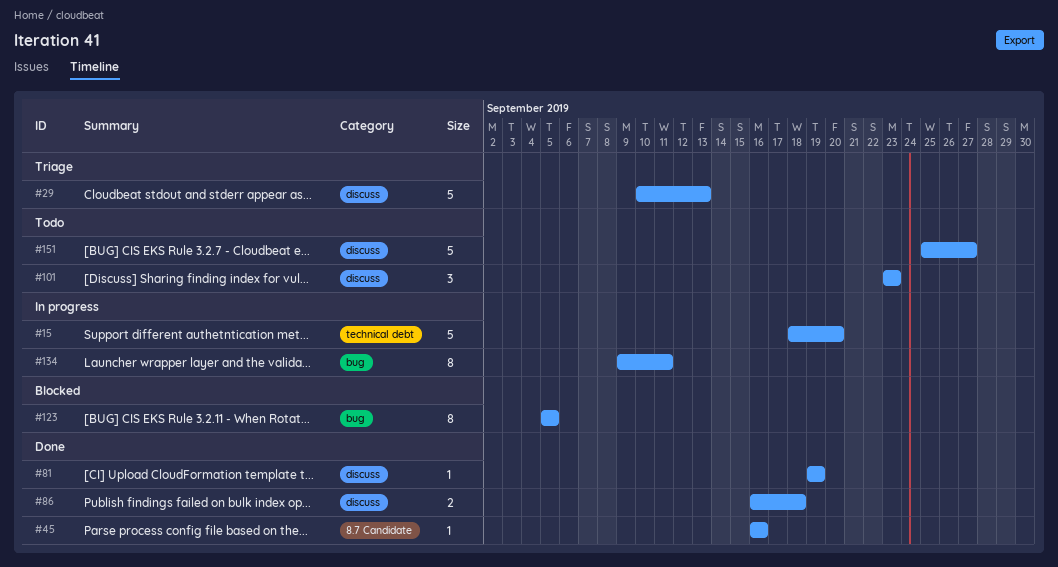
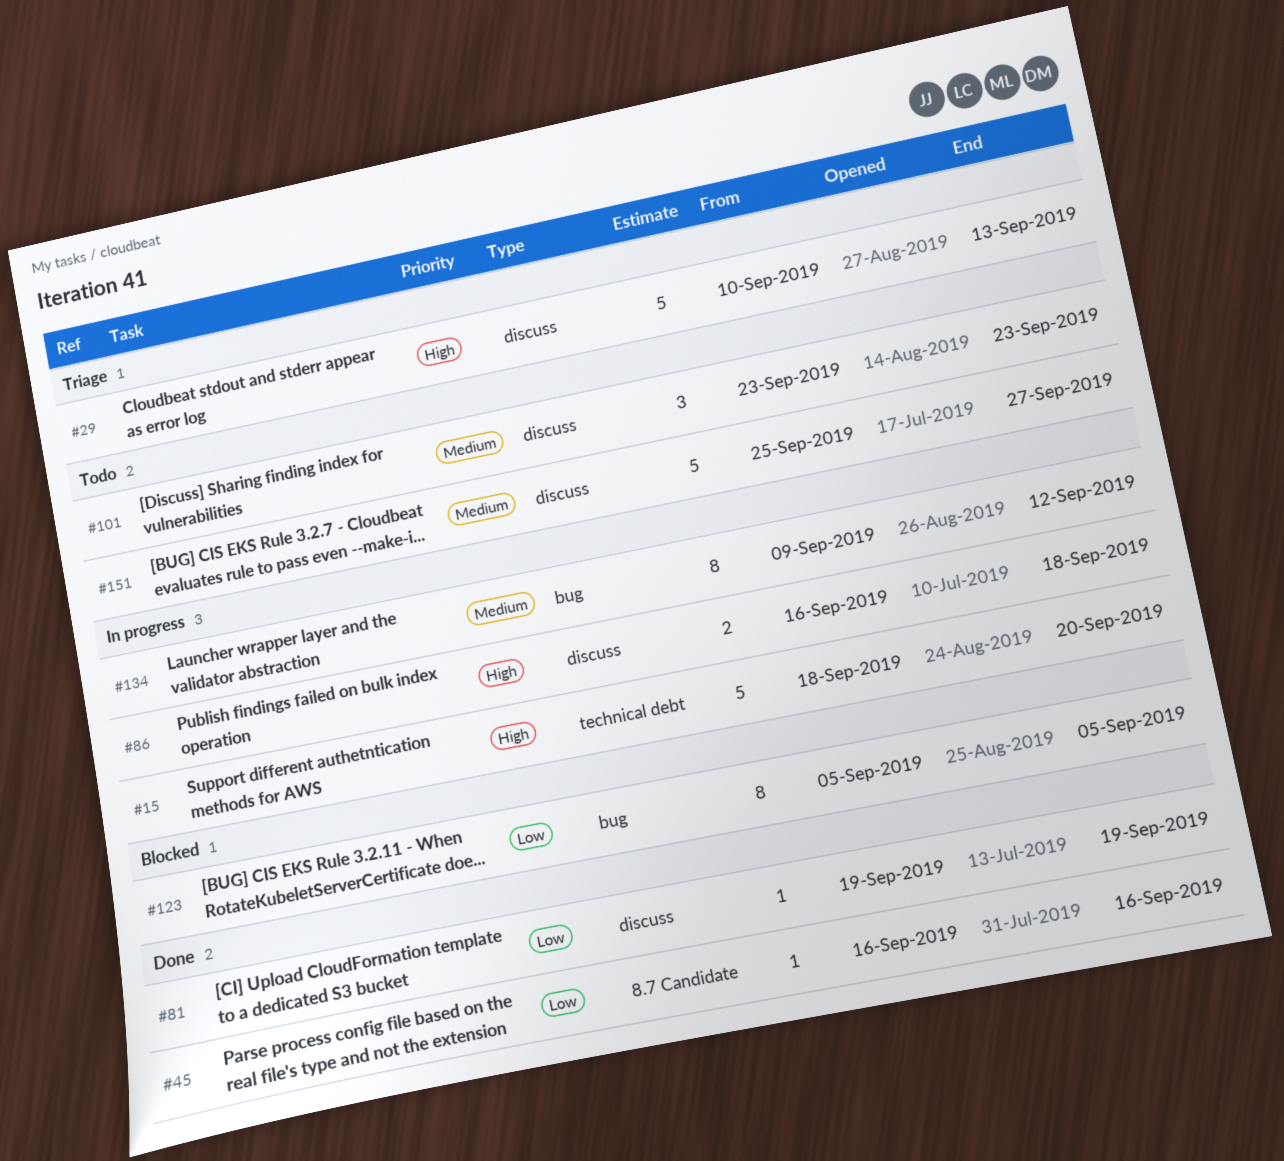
#86, status: Done -> In progress
#134, due: Sep 11 -> Sep 12

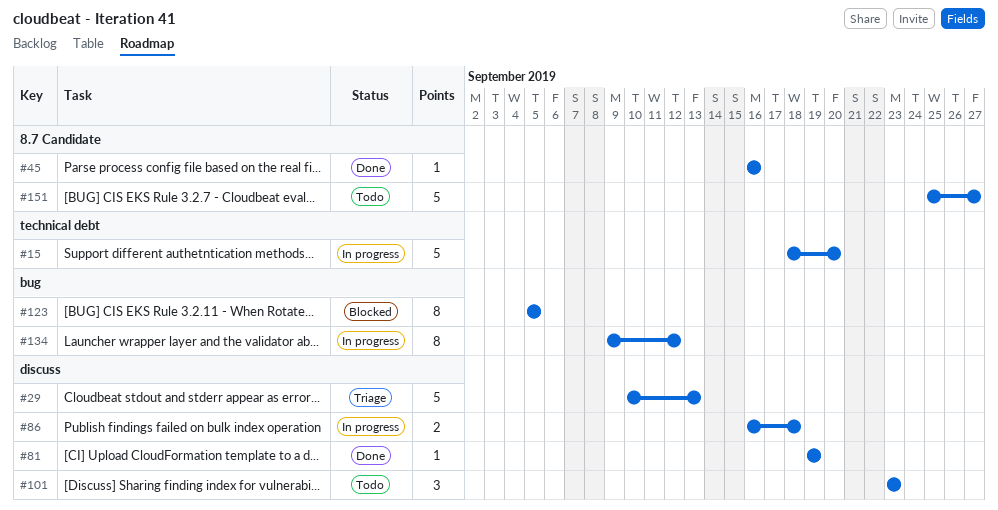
#151, label: discuss -> 8.7 Candidate

